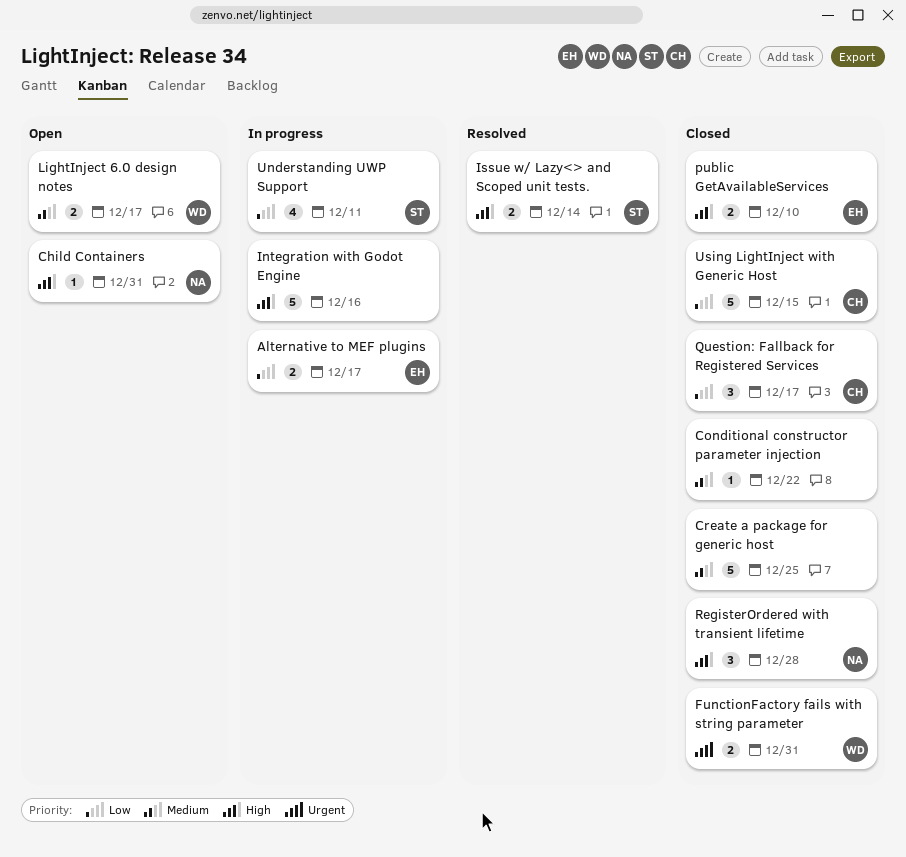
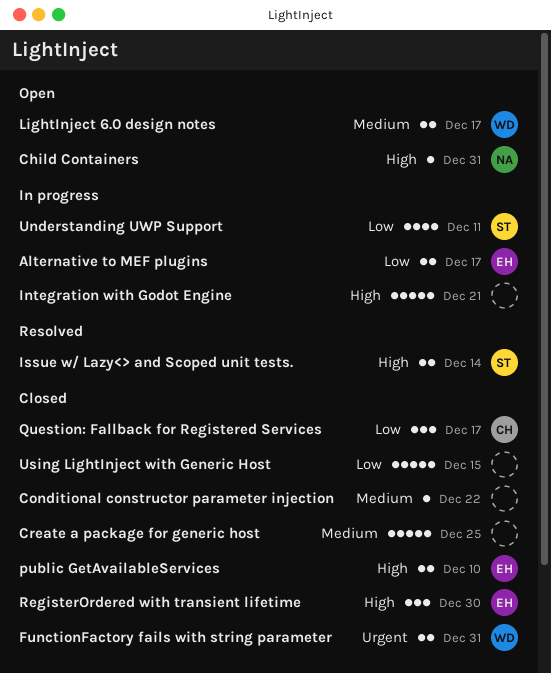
Integration with Godot Engine, due: Dec 16 -> Dec 21
RegisterOrdered with transient lifetime, owner: NA -> EH
RegisterOrdered with transient lifetime, due: Dec 28 -> Dec 30
Using LightInject with Generic Host, owner: CH -> none

